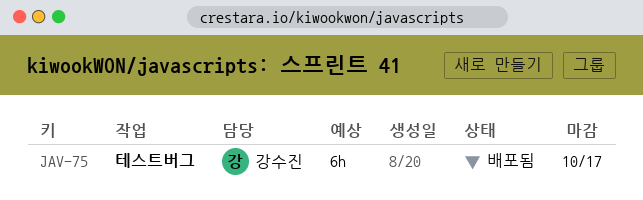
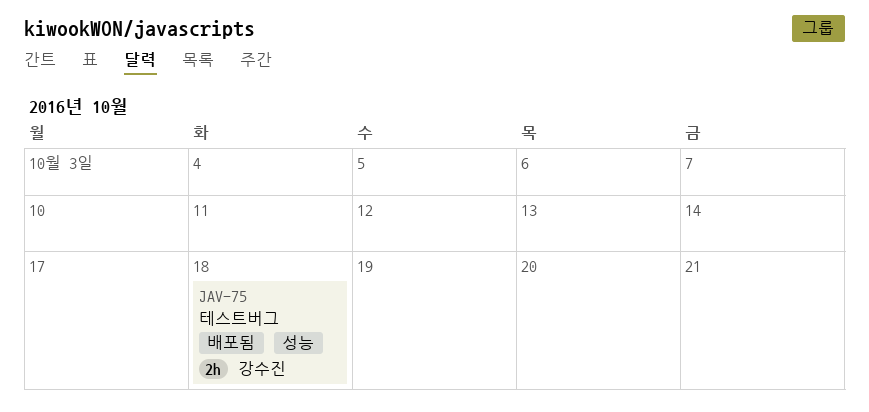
JAV-75, estimate: 6h -> 2h
JAV-75, due: Oct 17 -> Oct 18

